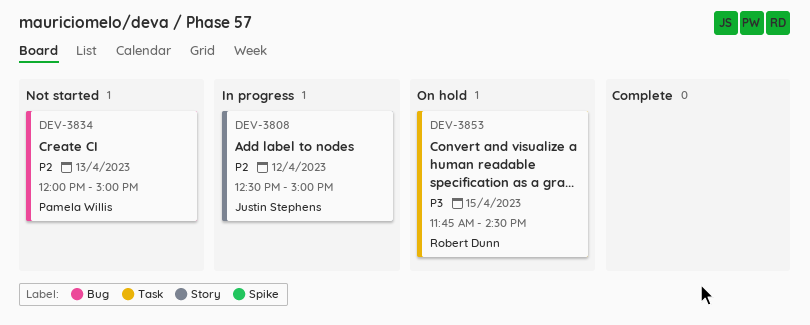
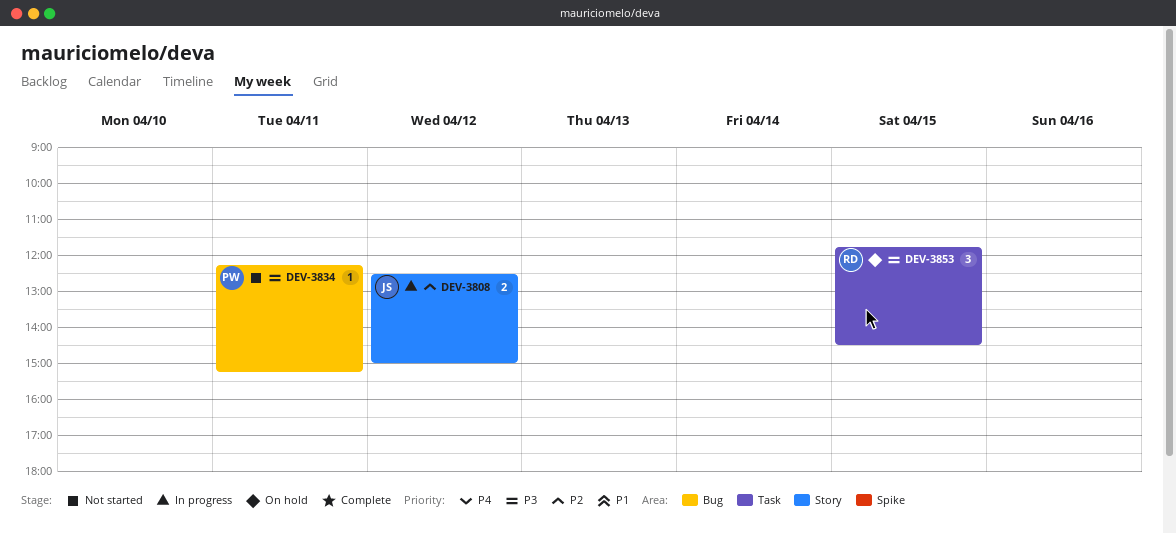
DEV-3834, priority: P2 -> P3
DEV-3834, day: Apr 13 -> Apr 11
DEV-3834, begins: 12:00 -> 12:15
DEV-3834, ends: 15:00 -> 15:15

